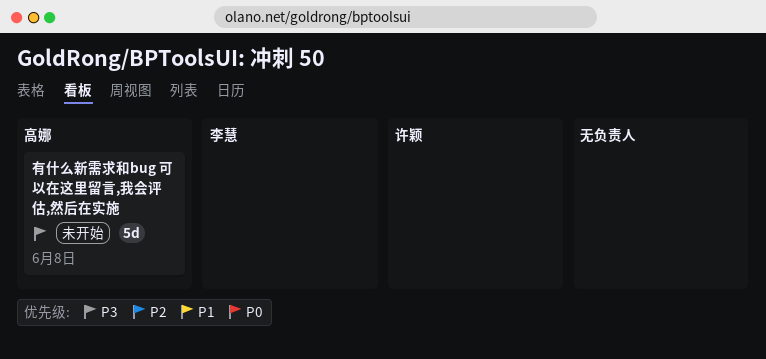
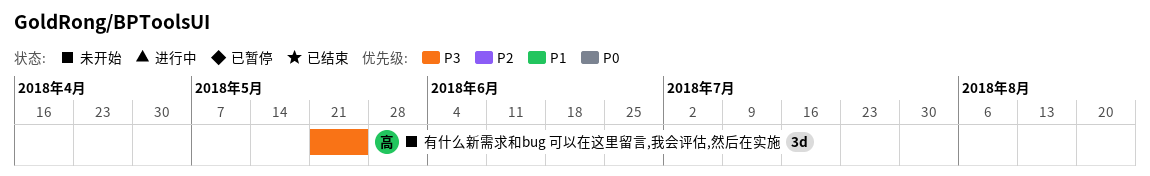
有什么新需求和bug 可以在这里留言,我会评估,然后在实施, estimate: 5d -> 3d
有什么新需求和bug 可以在这里留言,我会评估,然后在实施, due: Jun 8 -> May 25

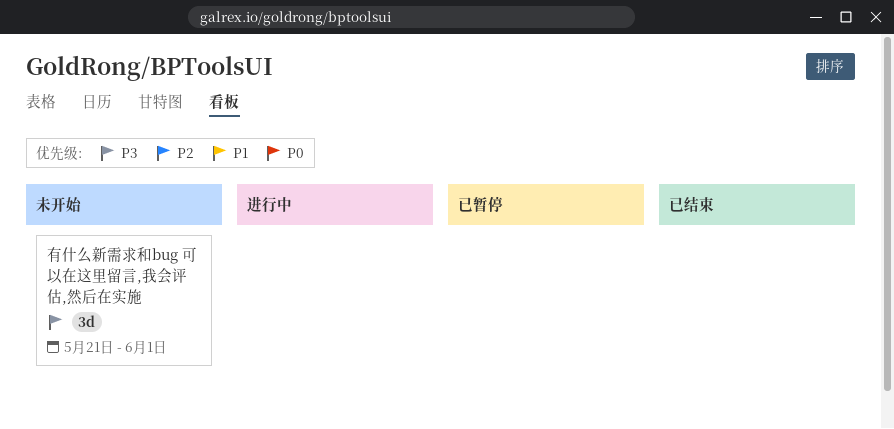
有什么新需求和bug 可以在这里留言,我会评估,然后在实施, due: May 25 -> Jun 1

